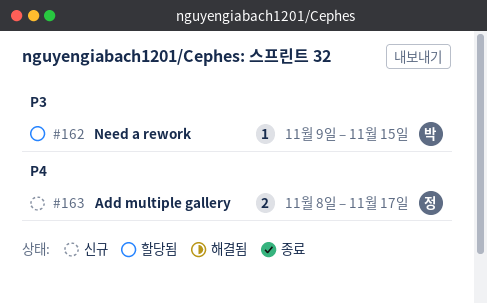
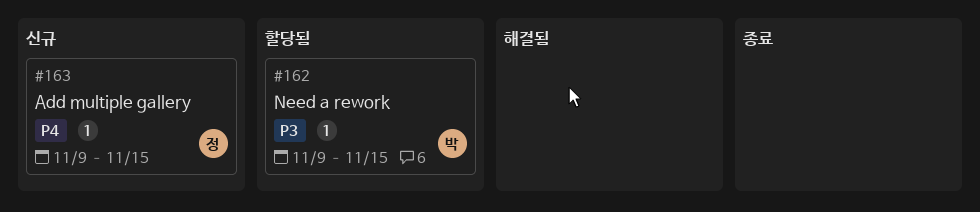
#163, estimate: 2 -> 1
#163, start: Nov 8 -> Nov 9
#163, due: Nov 17 -> Nov 15

